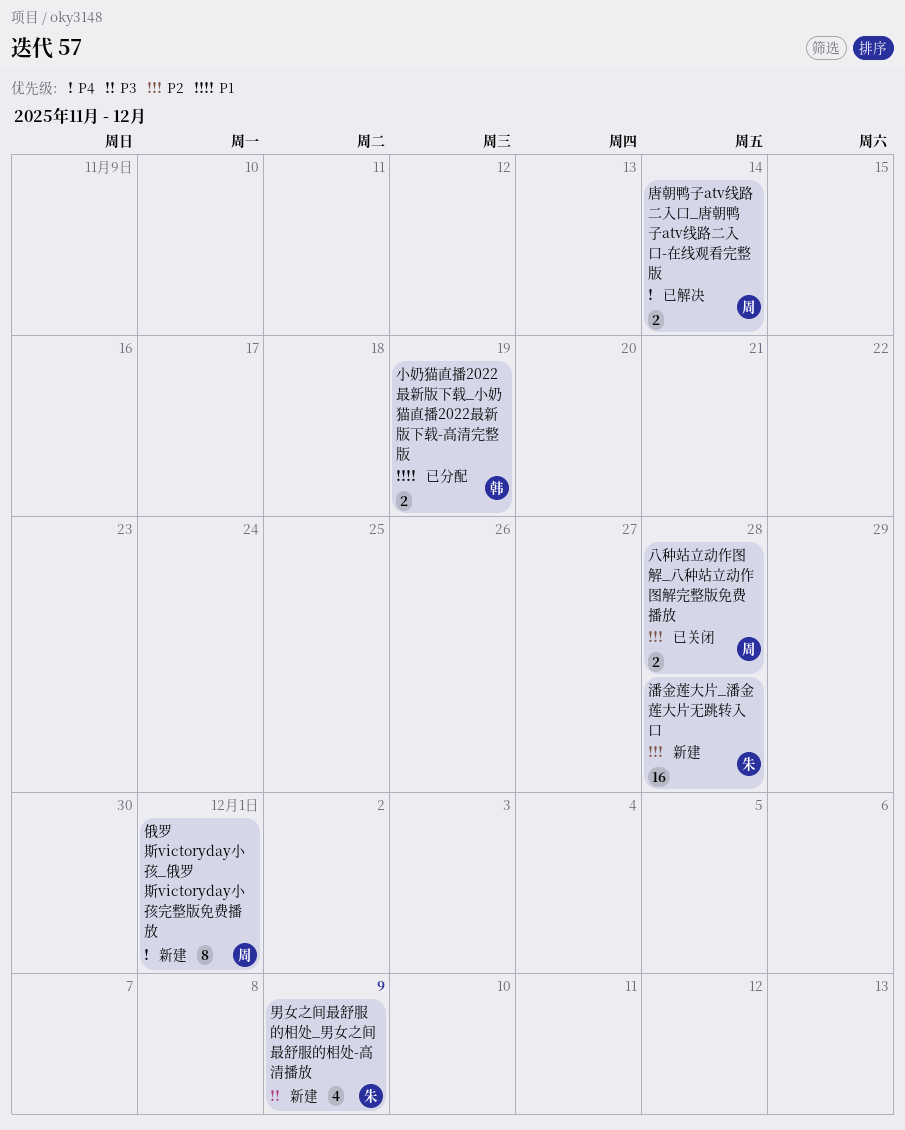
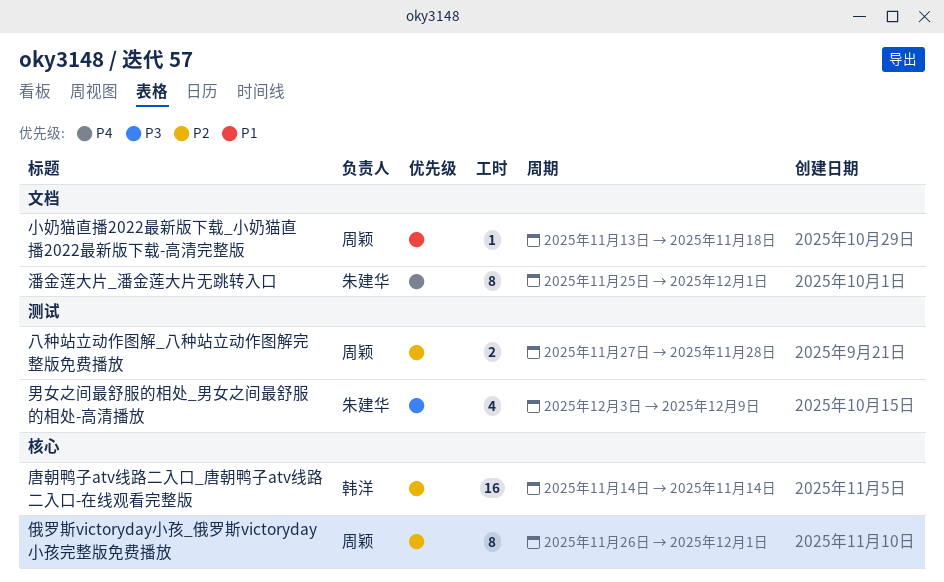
俄罗斯victoryday小孩_俄罗斯victoryday小孩完整版免费播放, priority: P4 -> P2
唐朝鸭子atv线路二入口_唐朝鸭子atv线路二入口-在线观看完整版, owner: 周颖 -> 韩洋
唐朝鸭子atv线路二入口_唐朝鸭子atv线路二入口-在线观看完整版, priority: P4 -> P2
唐朝鸭子atv线路二入口_唐朝鸭子atv线路二入口-在线观看完整版, estimate: 2 -> 16
小奶猫直播2022最新版下载_小奶猫直播2022最新版下载-高清完整版, owner: 韩洋 -> 周颖
小奶猫直播2022最新版下载_小奶猫直播2022最新版下载-高清完整版, estimate: 2 -> 1
小奶猫直播2022最新版下载_小奶猫直播2022最新版下载-高清完整版, due: Nov 19 -> Nov 18
潘金莲大片_潘金莲大片无跳转入口, priority: P2 -> P4
潘金莲大片_潘金莲大片无跳转入口, estimate: 16 -> 8
潘金莲大片_潘金莲大片无跳转入口, due: Nov 28 -> Dec 1

